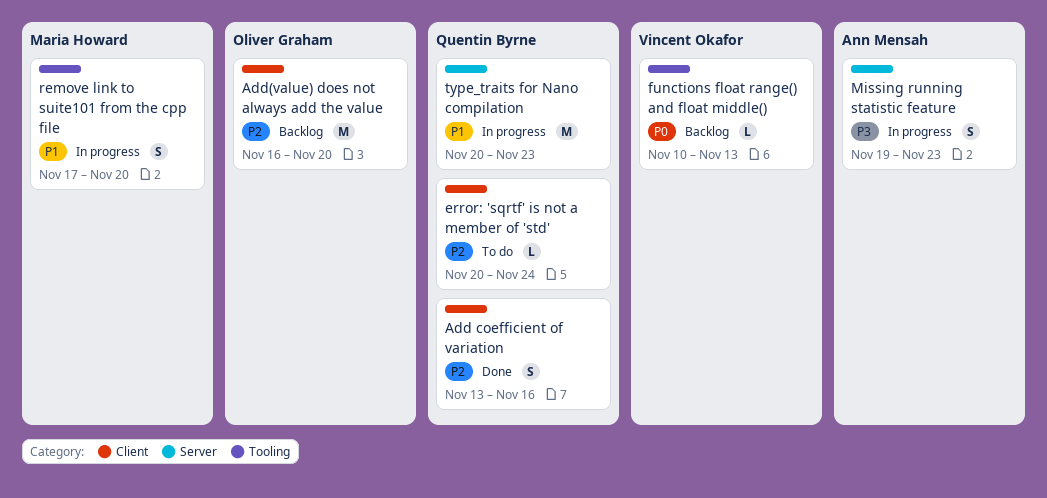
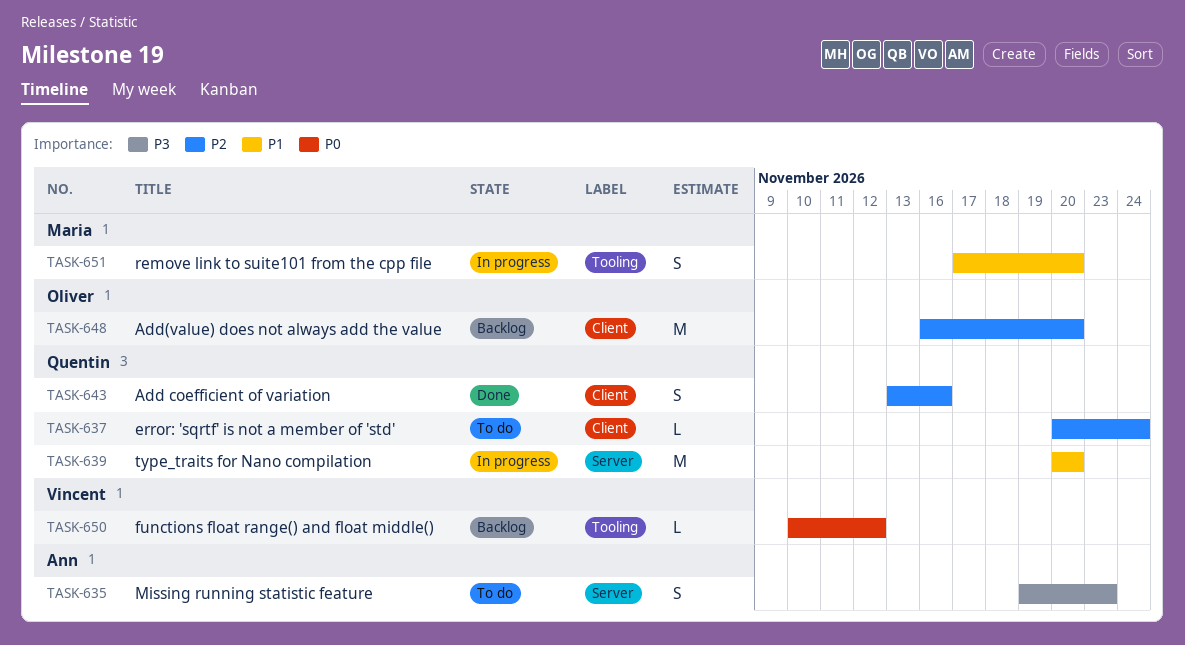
functions float range() and float middle(), due: Nov 13 -> Nov 12
Missing running statistic feature, status: In progress -> To do
type_traits for Nano compilation, due: Nov 23 -> Nov 20

